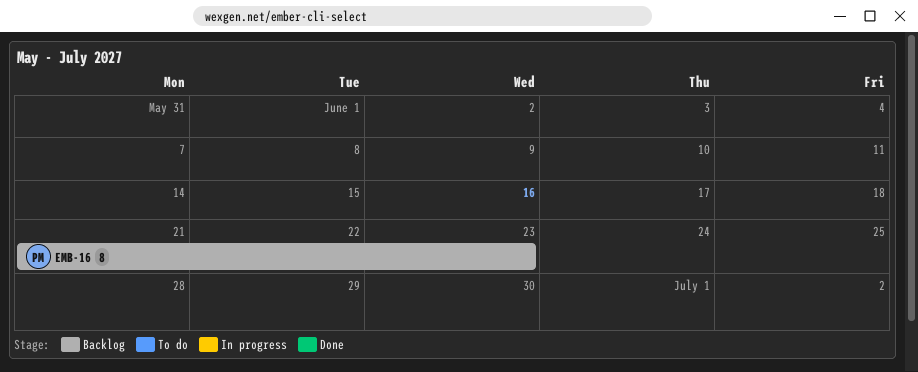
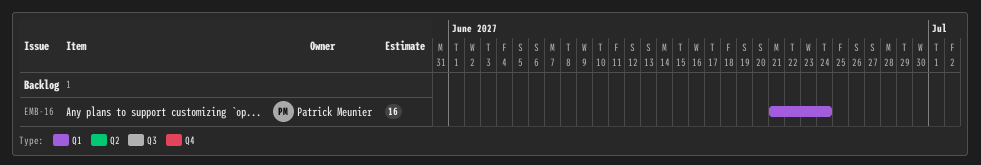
EMB-16, estimate: 8 -> 16
EMB-16, due: Jun 23 -> Jun 24

